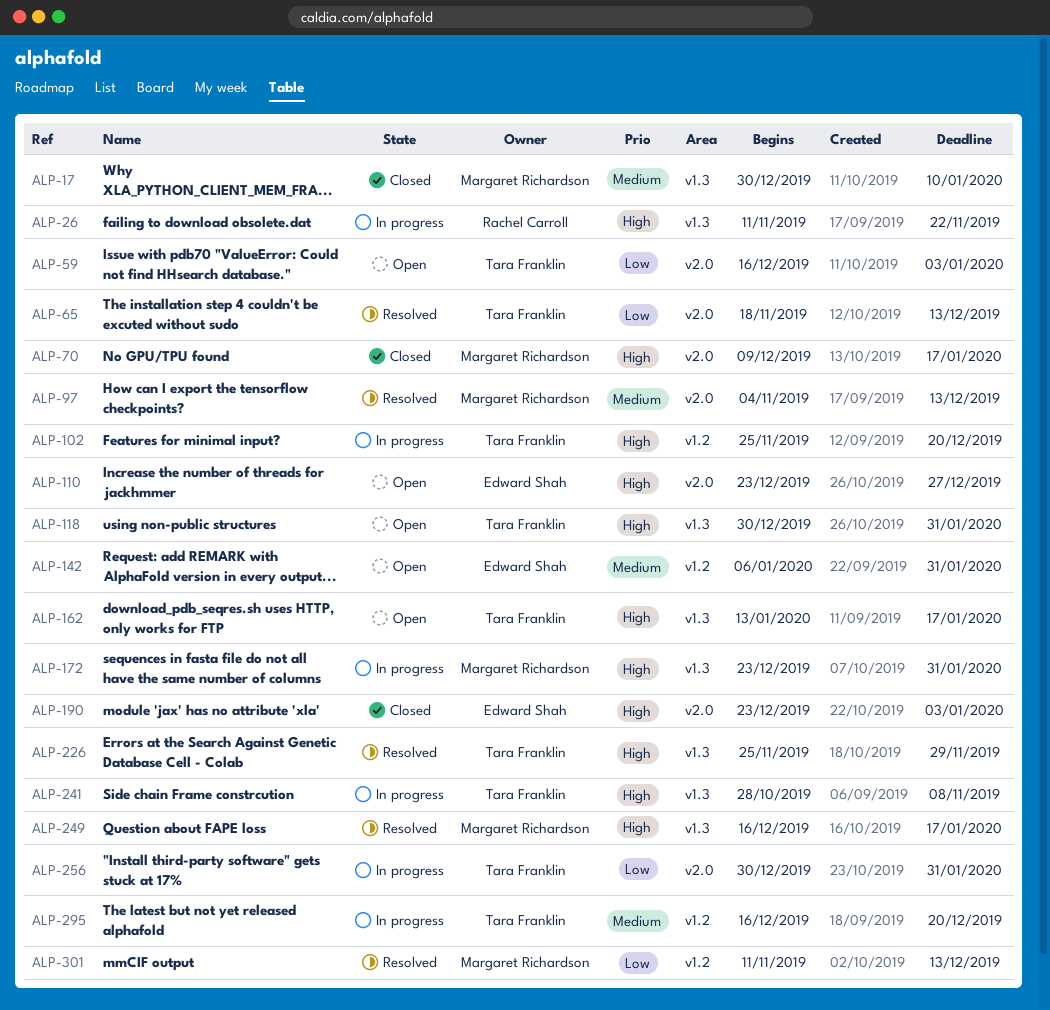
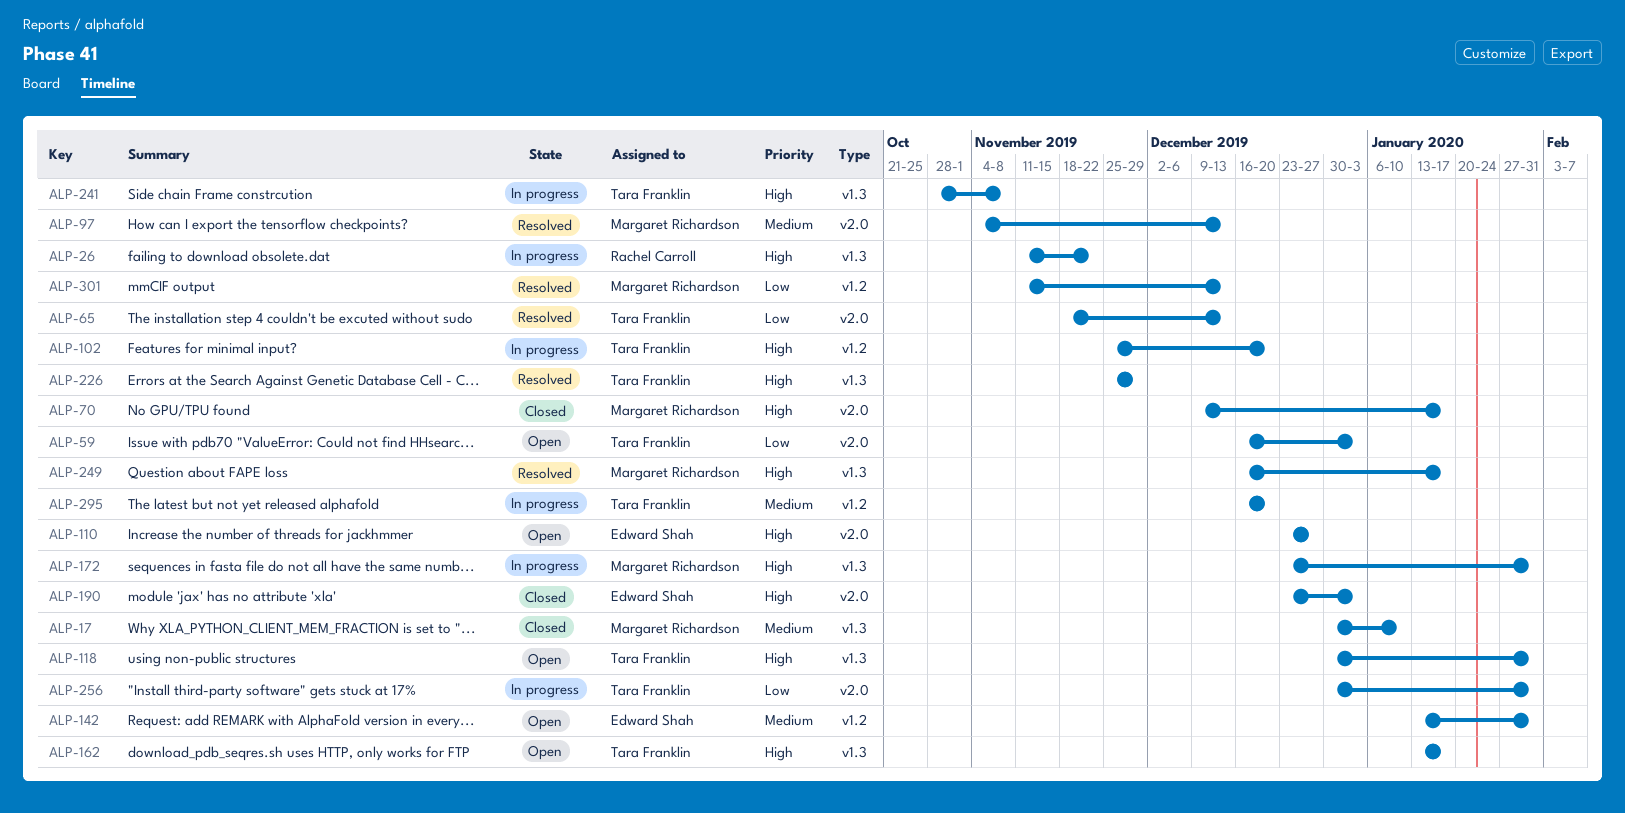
ALP-142, start: Jan 6 -> Jan 13

